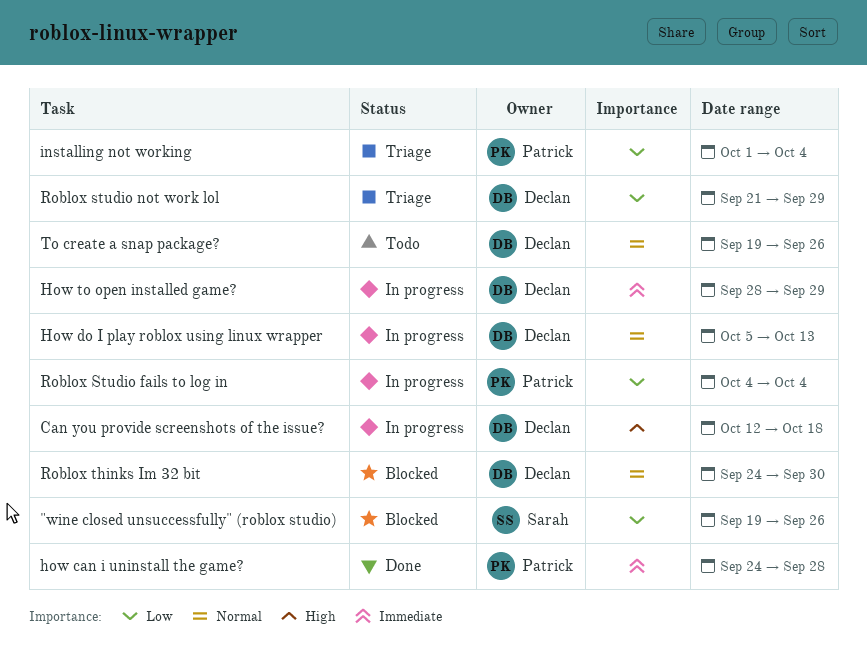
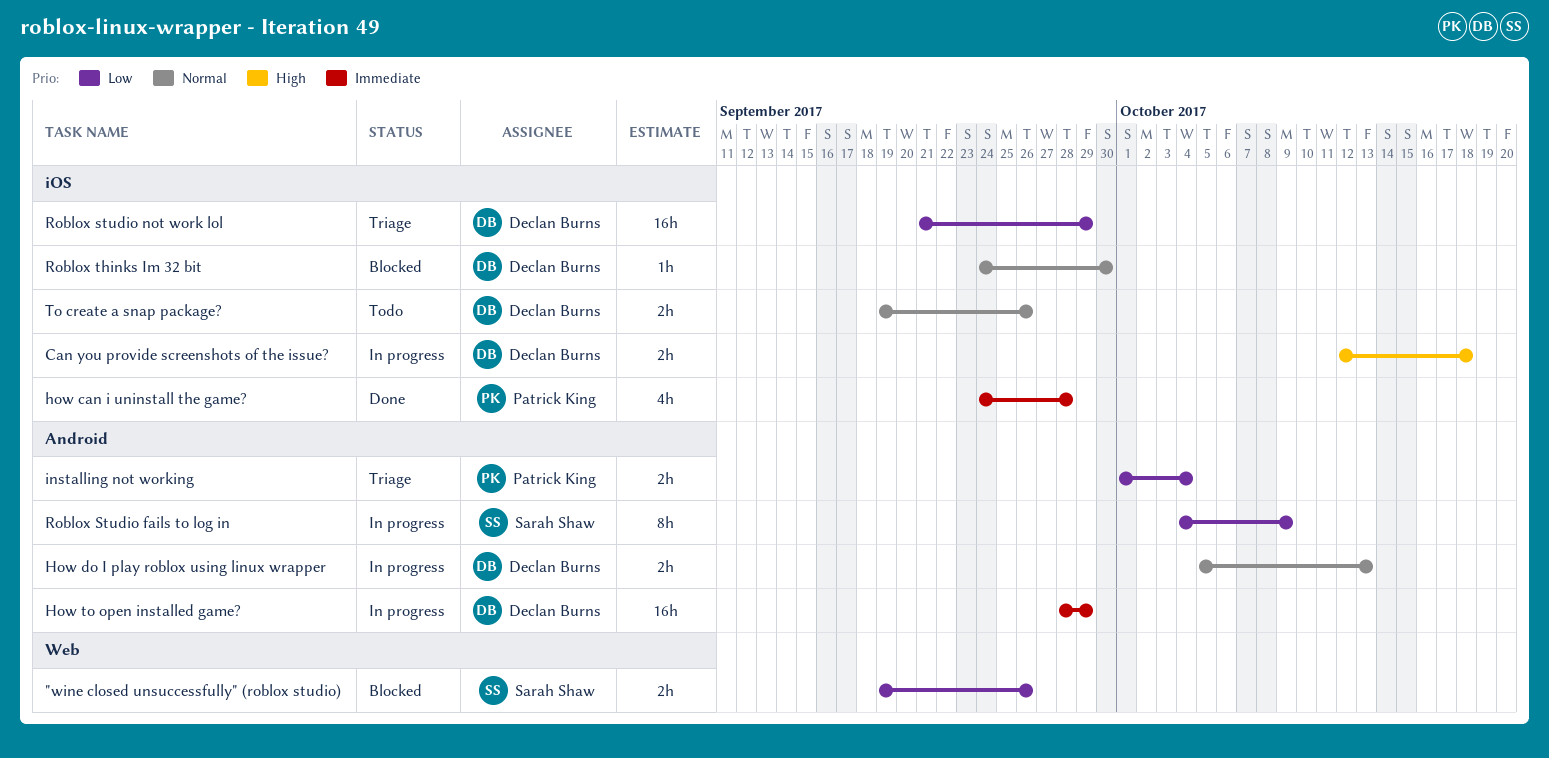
Roblox Studio fails to log in, owner: Patrick King -> Sarah Shaw
Roblox Studio fails to log in, due: Oct 4 -> Oct 9

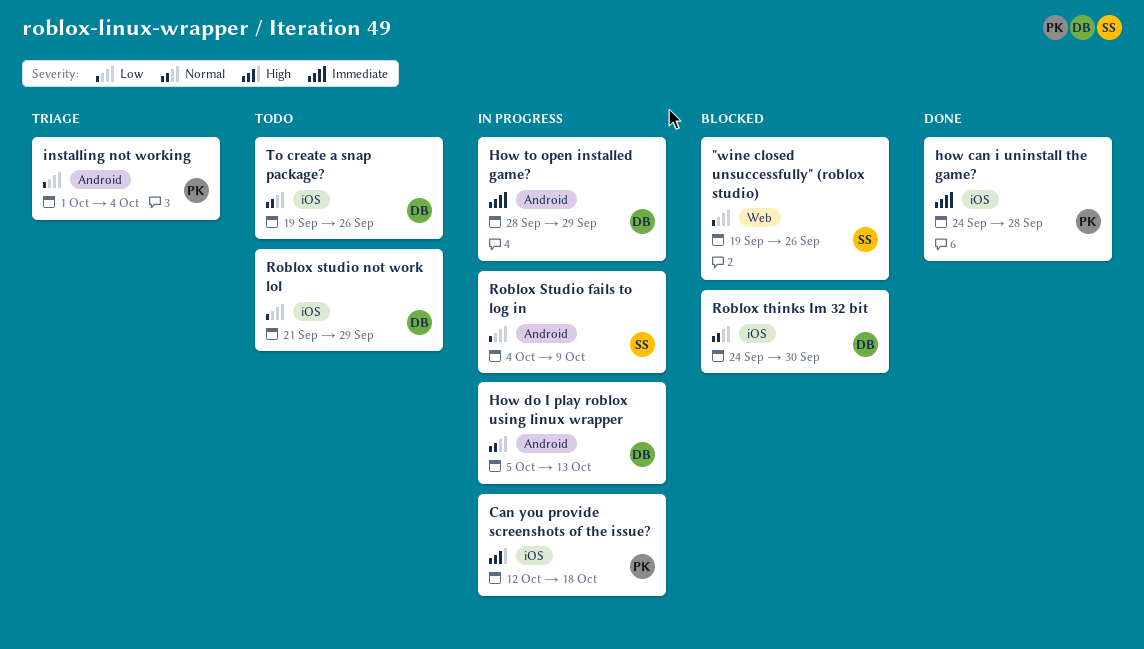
Can you provide screenshots of the issue?, owner: Declan Burns -> Patrick King
Roblox studio not work lol, status: Triage -> Todo

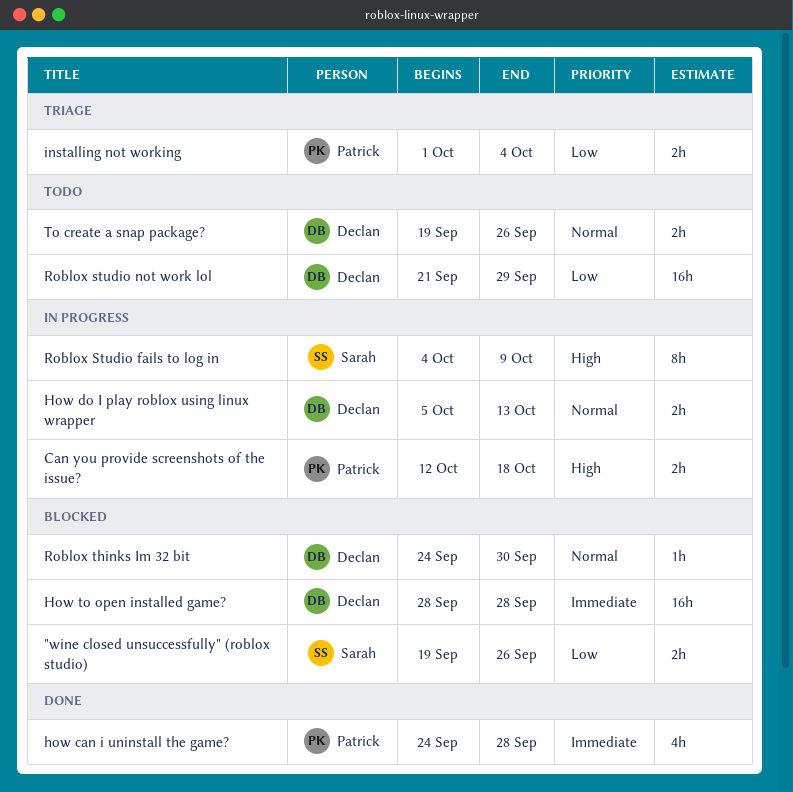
How to open installed game?, status: In progress -> Blocked
How to open installed game?, due: Sep 29 -> Sep 28
Roblox Studio fails to log in, priority: Low -> High

